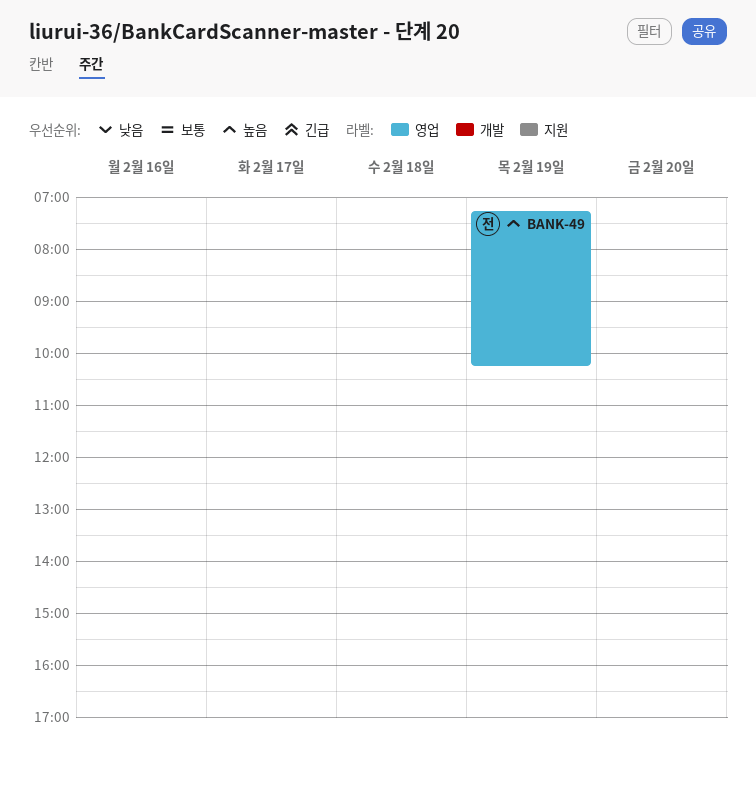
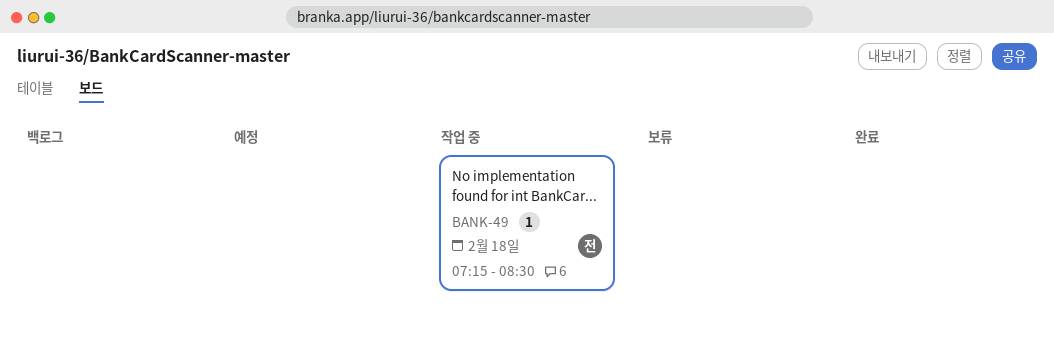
BANK-49, day: Feb 19 -> Feb 18
BANK-49, ends: 10:15 -> 08:30

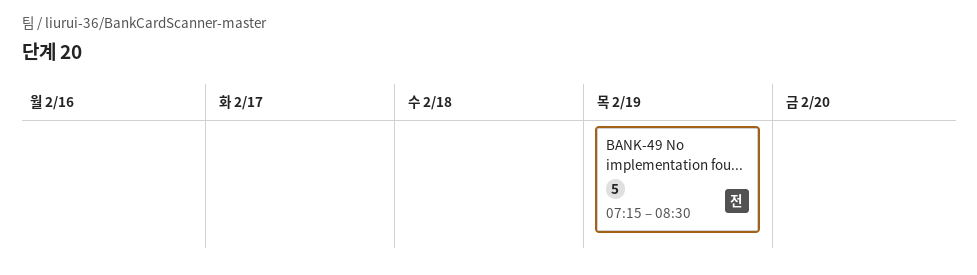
BANK-49, estimate: 1 -> 5
BANK-49, day: Feb 18 -> Feb 19

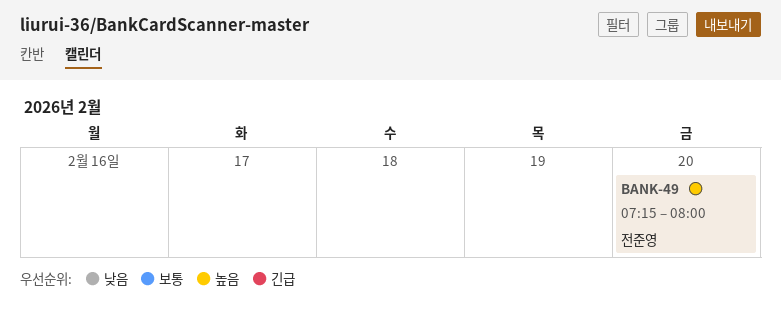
BANK-49, day: Feb 19 -> Feb 20
BANK-49, ends: 08:30 -> 08:00

